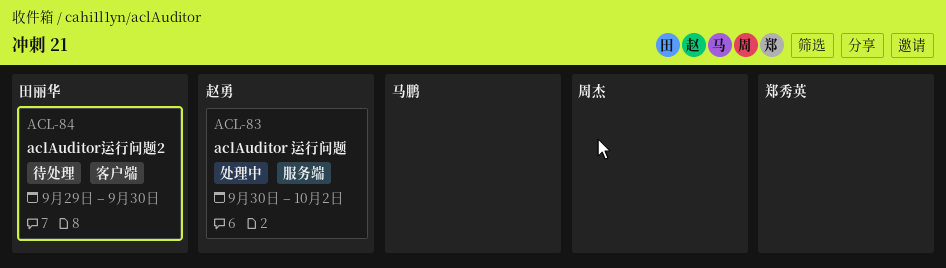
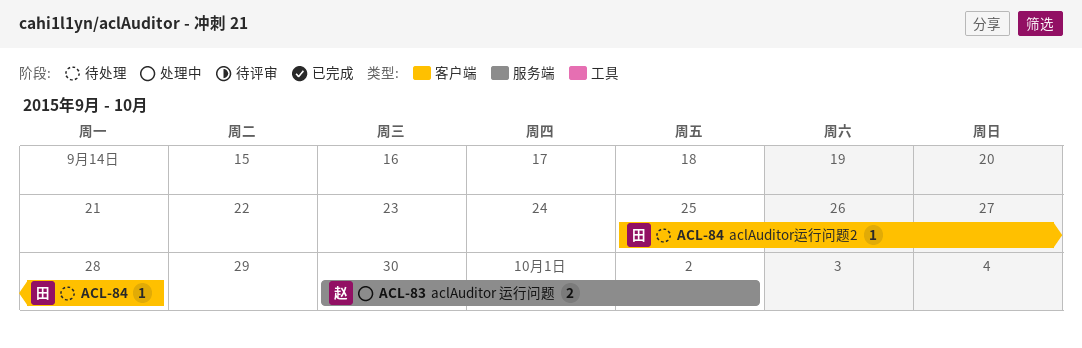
ACL-84, start: Sep 29 -> Sep 25
ACL-84, due: Sep 30 -> Sep 28

